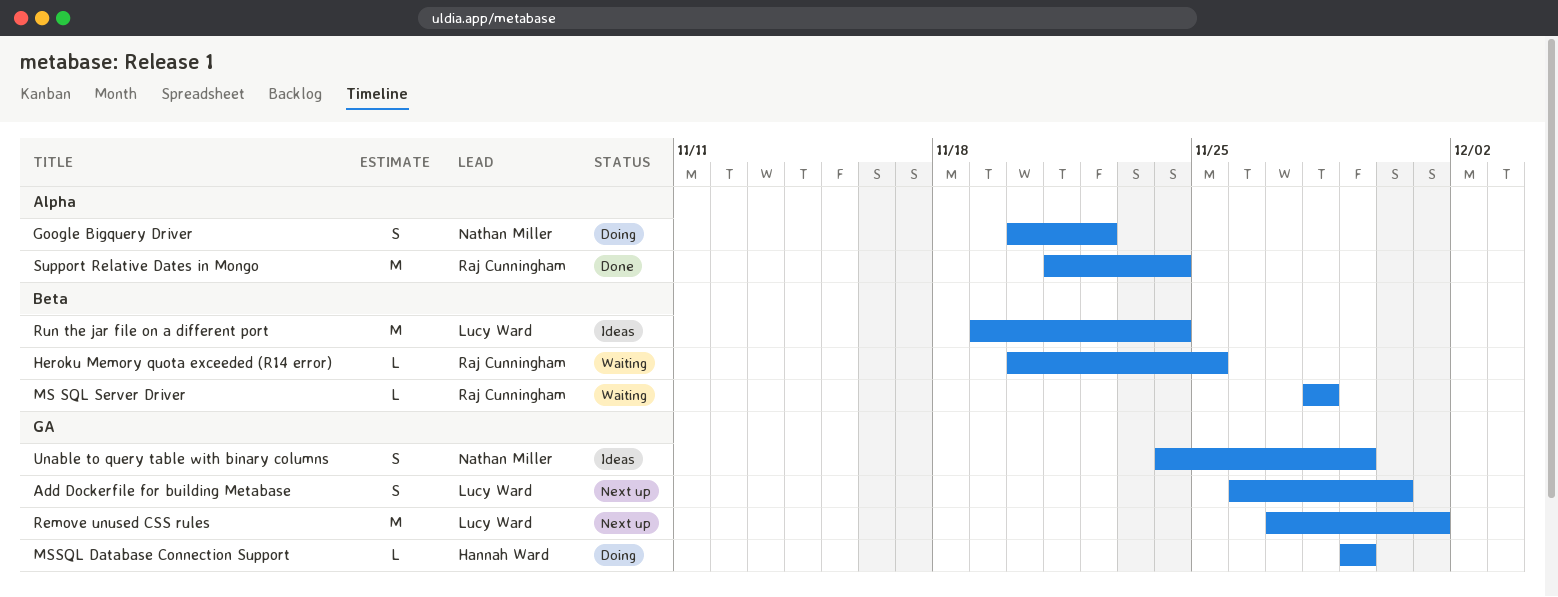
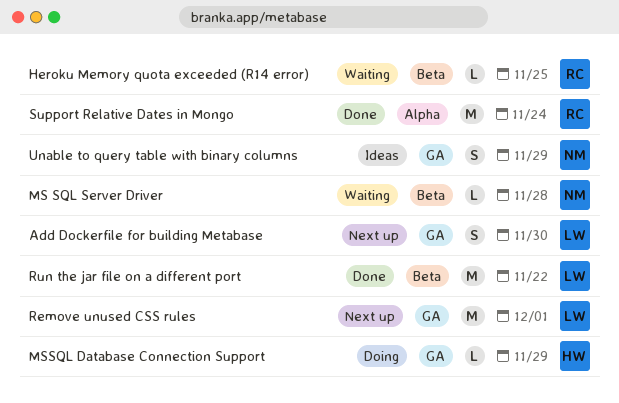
Google Bigquery Driver: present -> none
MS SQL Server Driver, owner: Raj Cunningham -> Nathan Miller
Run the jar file on a different port, status: Ideas -> Done
Run the jar file on a different port, due: Nov 24 -> Nov 22

